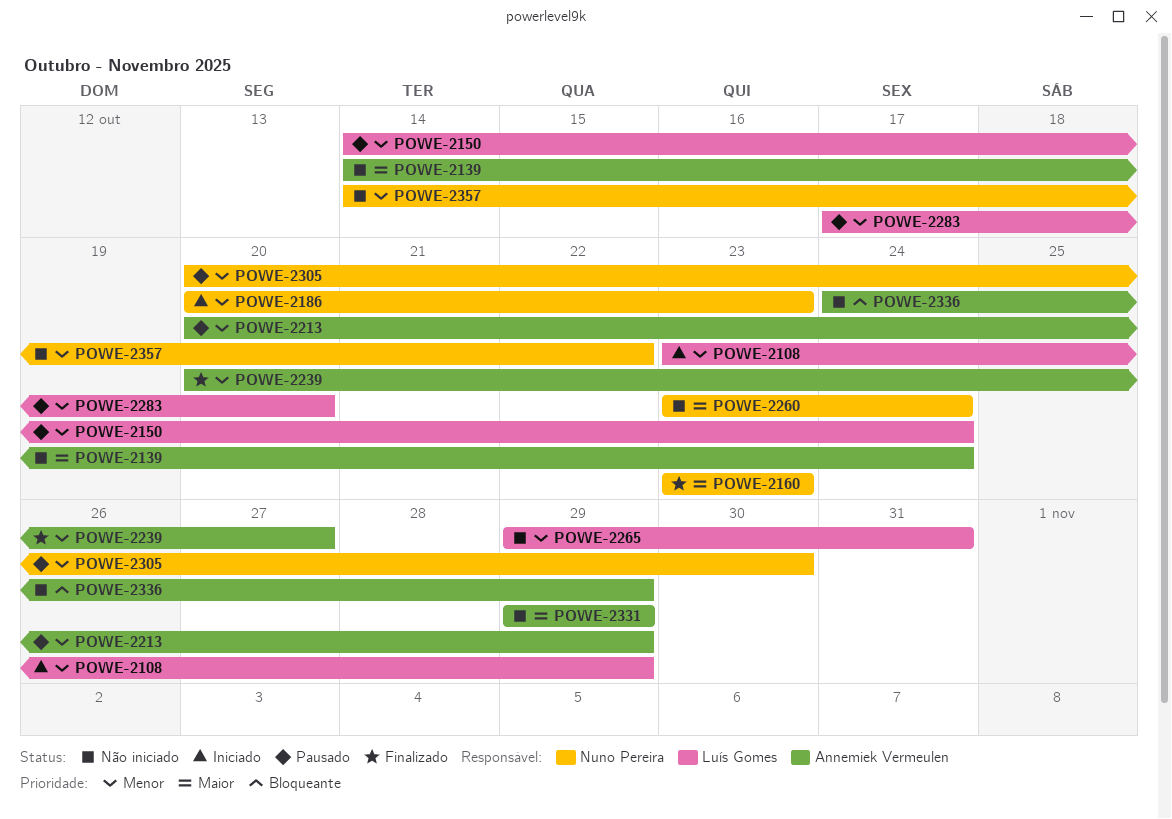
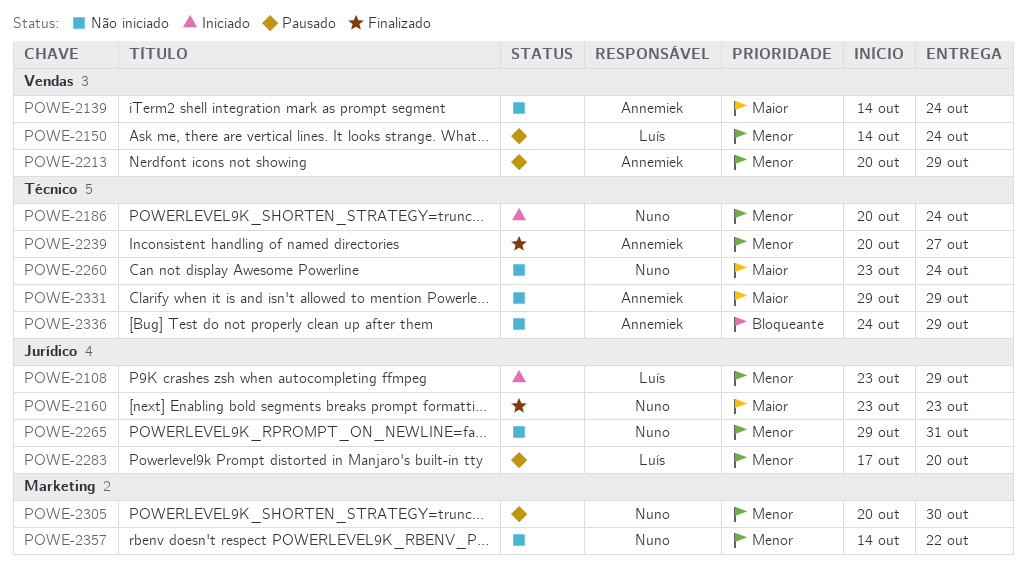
POWE-2186, due: Oct 23 -> Oct 24
POWE-2265, owner: Luís Gomes -> Nuno Pereira

